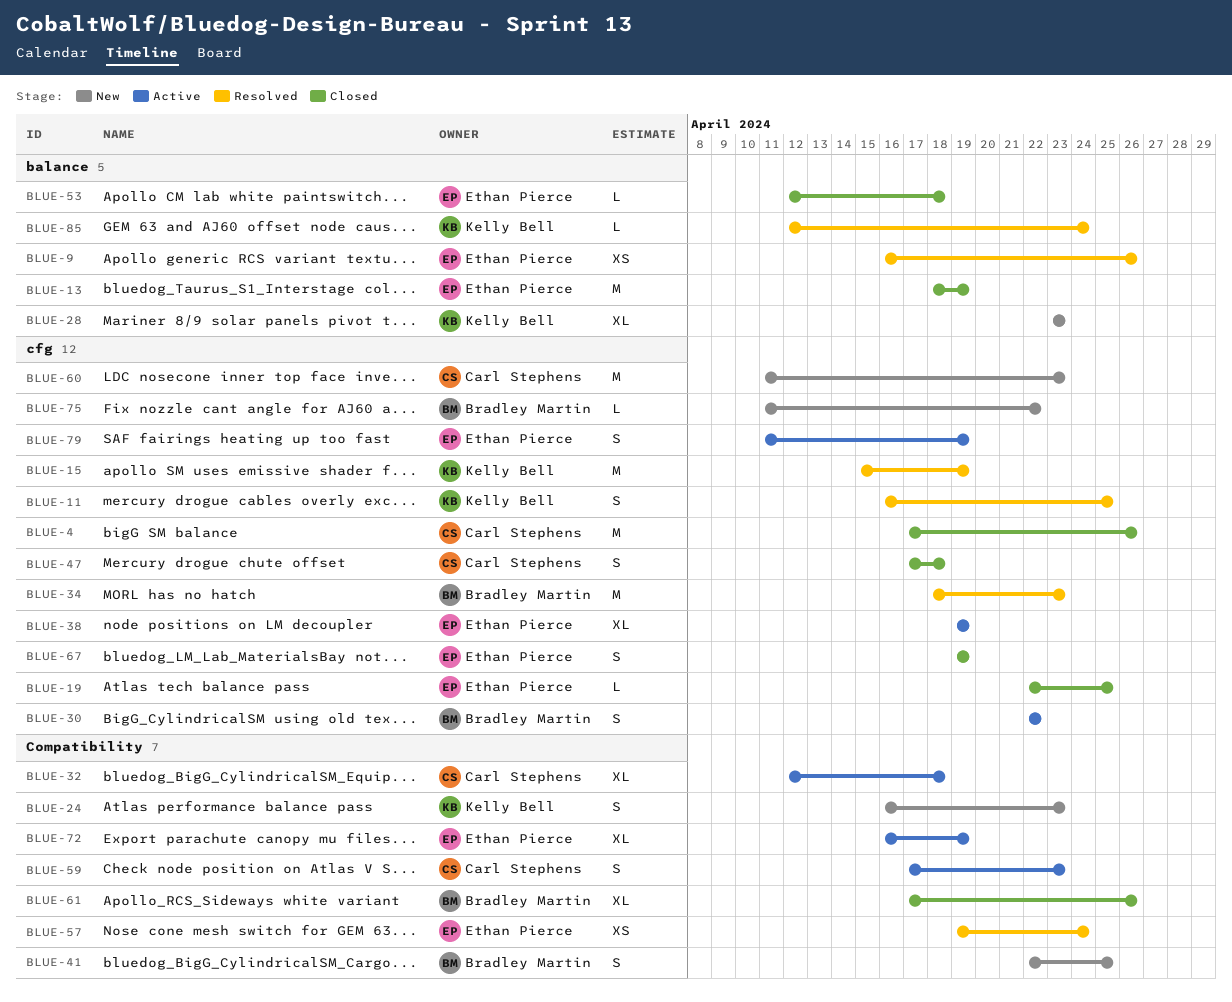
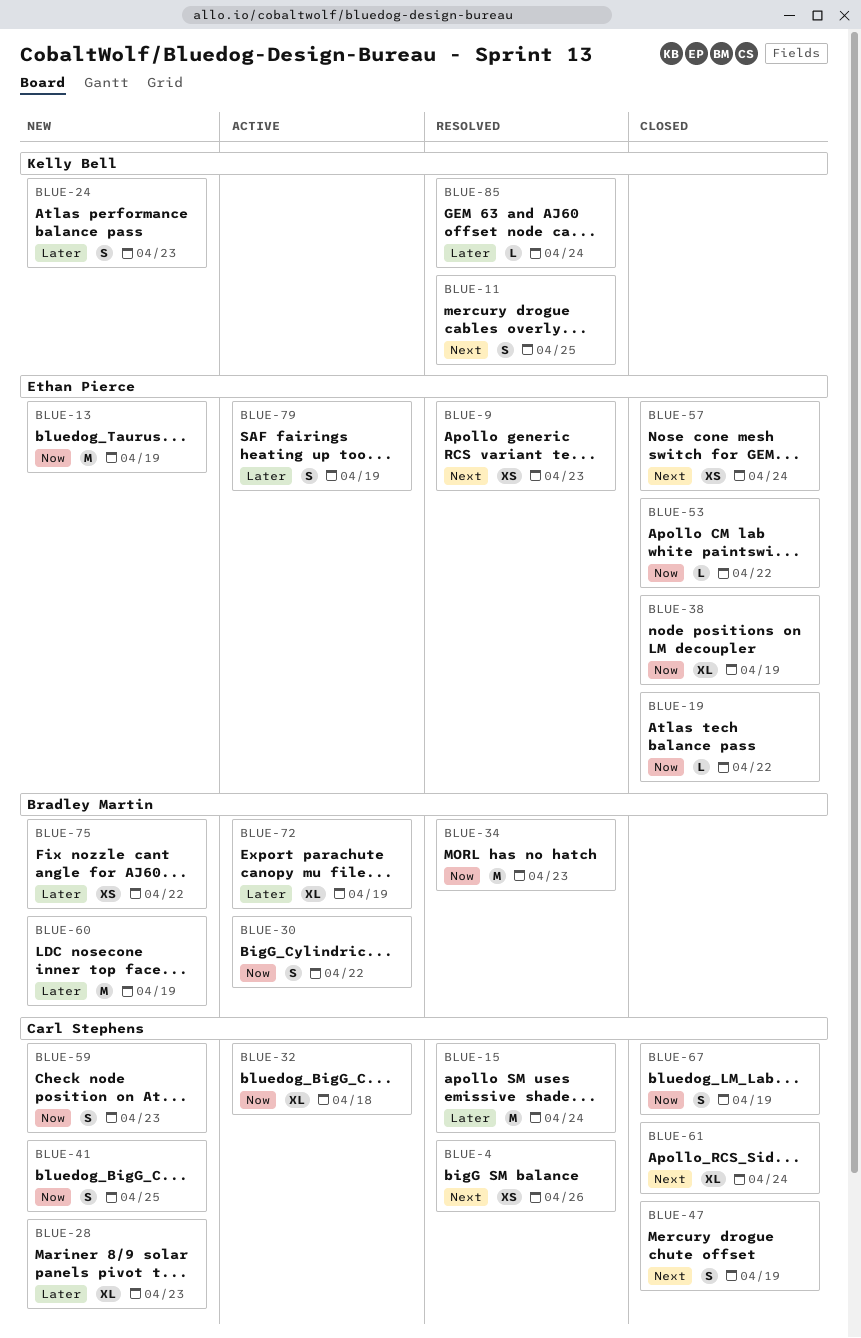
BLUE-4, status: Closed -> Resolved
BLUE-4, estimate: M -> XS
BLUE-9, due: Apr 26 -> Apr 23
BLUE-13, status: Closed -> New
BLUE-15, owner: Kelly Bell -> Carl Stephens
BLUE-15, due: Apr 19 -> Apr 24
BLUE-19, due: Apr 25 -> Apr 22
BLUE-28, owner: Kelly Bell -> Carl Stephens
BLUE-38, status: Active -> Closed
BLUE-41, owner: Bradley Martin -> Carl Stephens
BLUE-47, due: Apr 18 -> Apr 19
BLUE-53, due: Apr 18 -> Apr 22
BLUE-57, status: Resolved -> Closed
BLUE-59, status: Active -> New
BLUE-60, owner: Carl Stephens -> Bradley Martin
BLUE-60, due: Apr 23 -> Apr 19
BLUE-61, owner: Bradley Martin -> Carl Stephens
BLUE-61, due: Apr 26 -> Apr 24
BLUE-67, owner: Ethan Pierce -> Carl Stephens
BLUE-72, owner: Ethan Pierce -> Bradley Martin
BLUE-75, estimate: L -> XS

